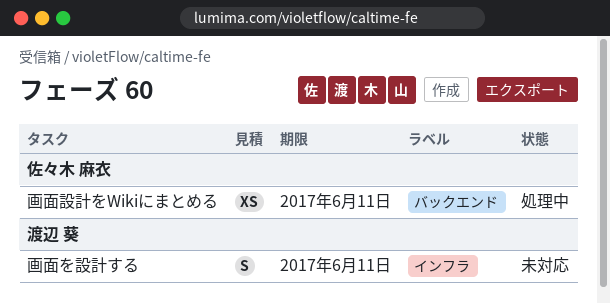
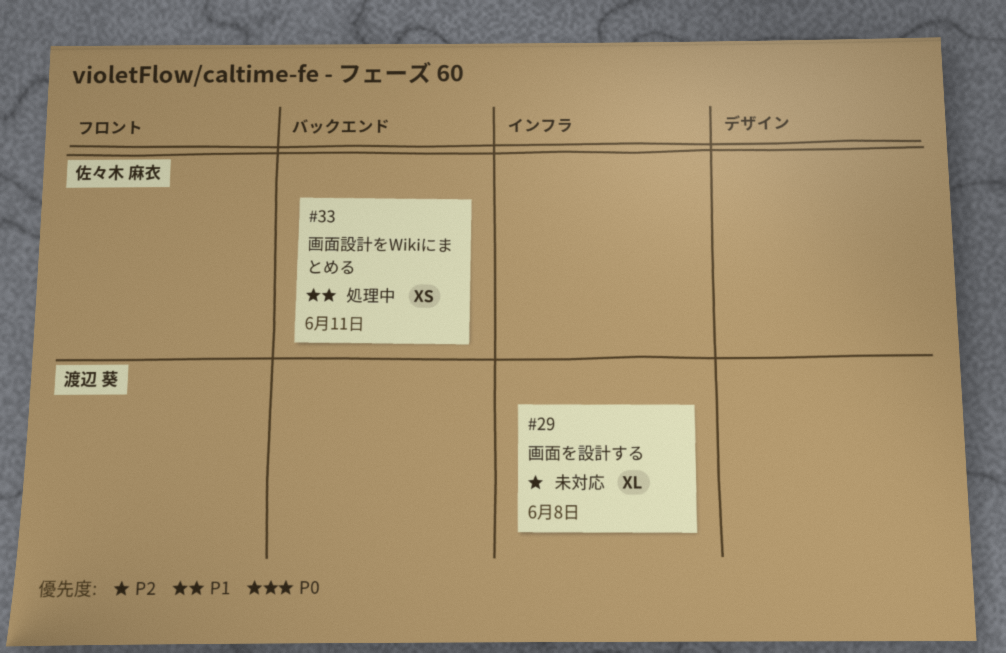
画面を設計する, estimate: S -> XL
画面を設計する, due: Jun 11 -> Jun 8

